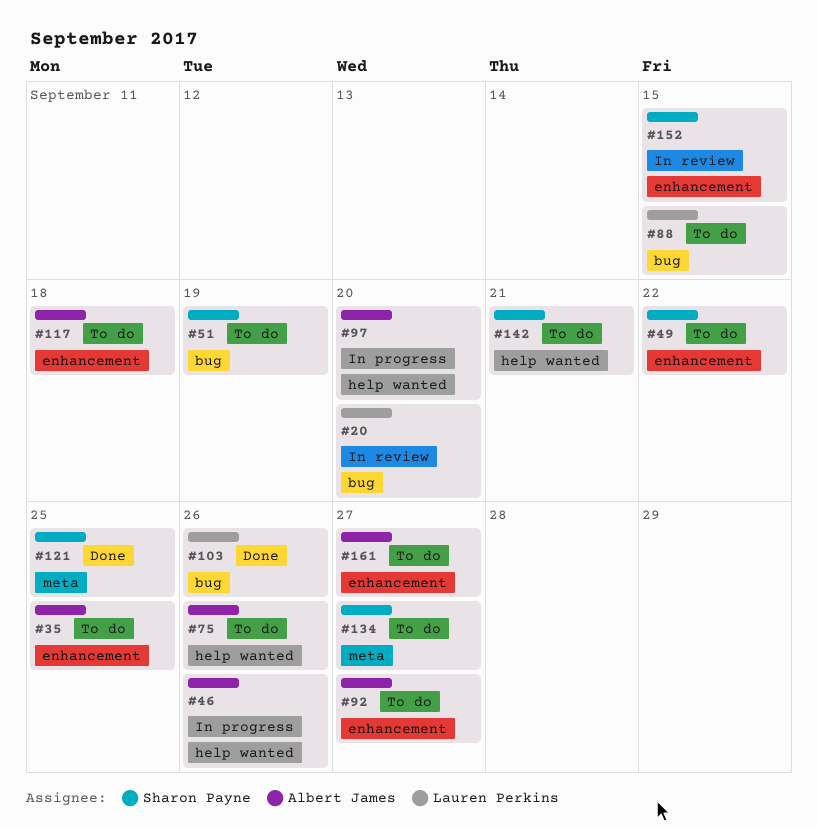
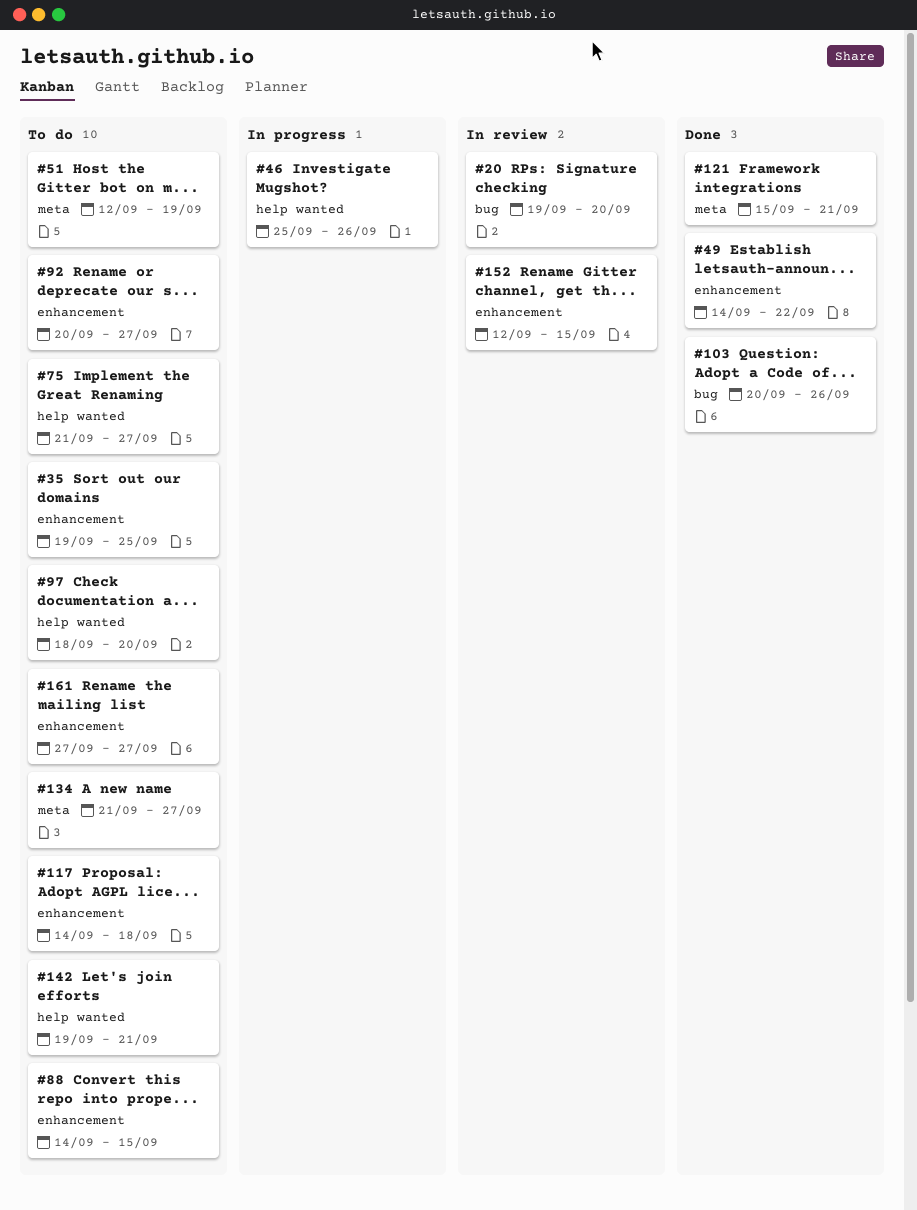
#49, status: To do -> Done
#51, label: bug -> meta
#75, due: Sep 26 -> Sep 27
#88, label: bug -> enhancement
#97, status: In progress -> To do
#121, due: Sep 25 -> Sep 21

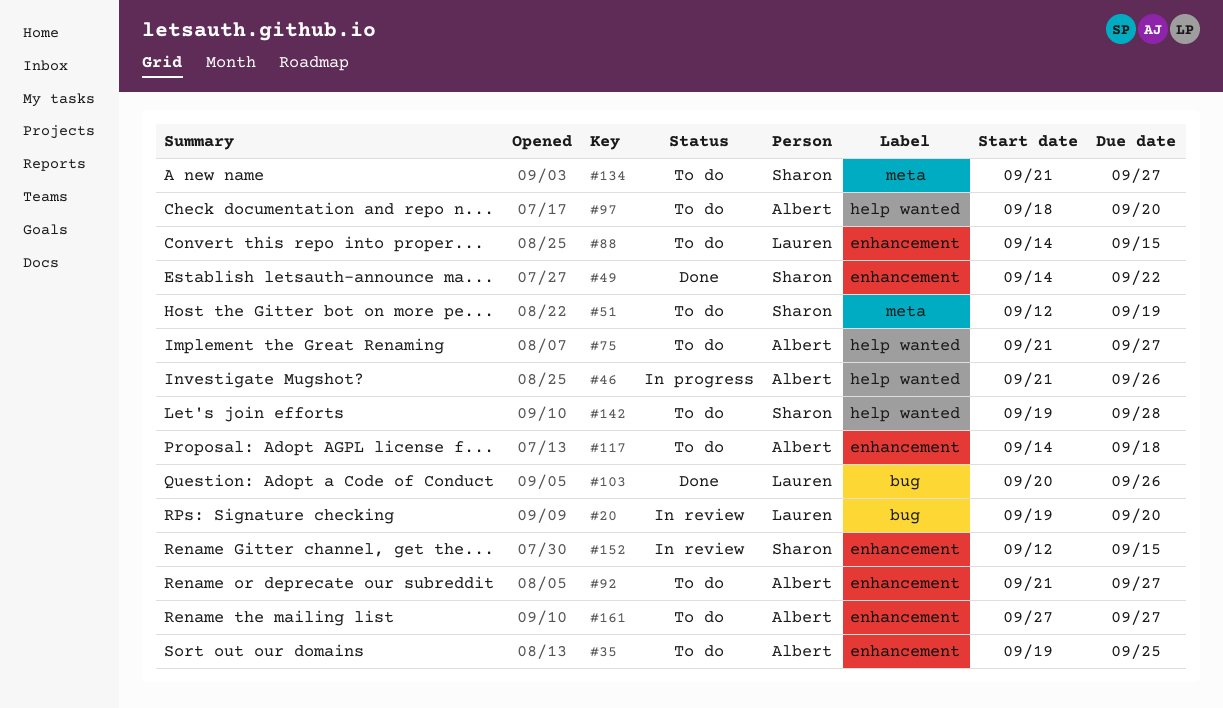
#46, start: Sep 25 -> Sep 21
#92, start: Sep 20 -> Sep 21
#121: present -> none
#142, due: Sep 21 -> Sep 28

